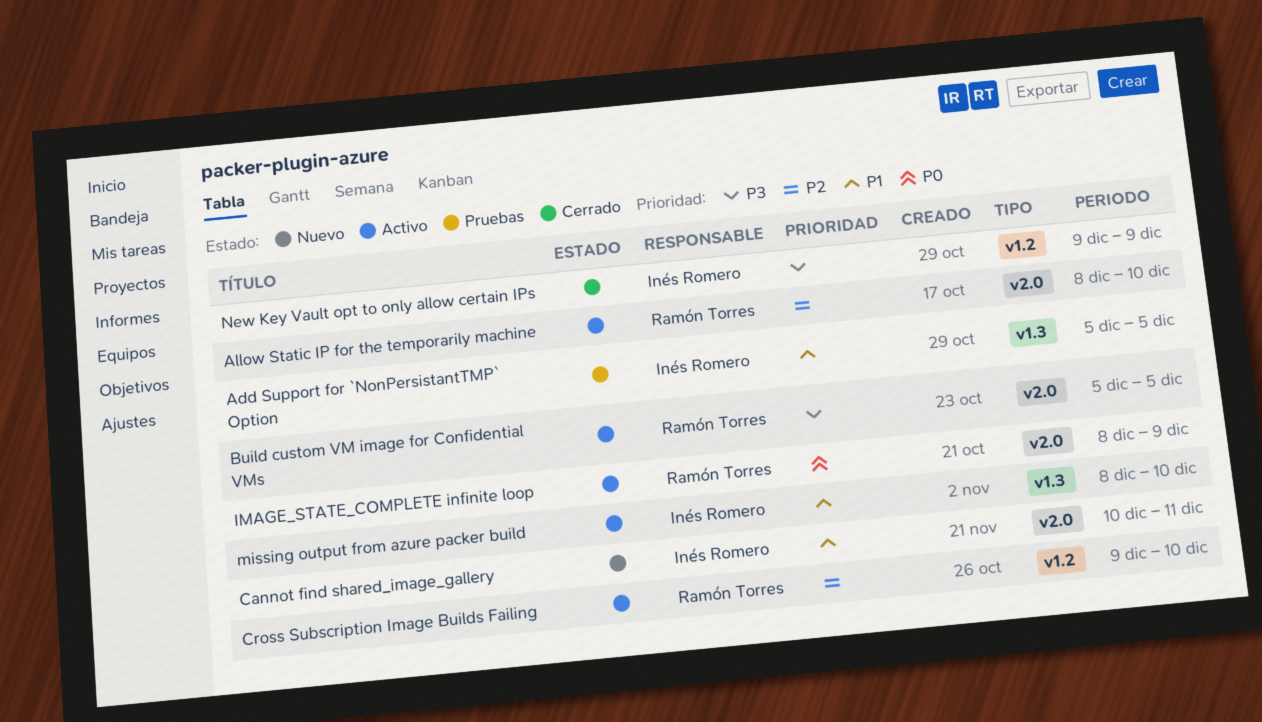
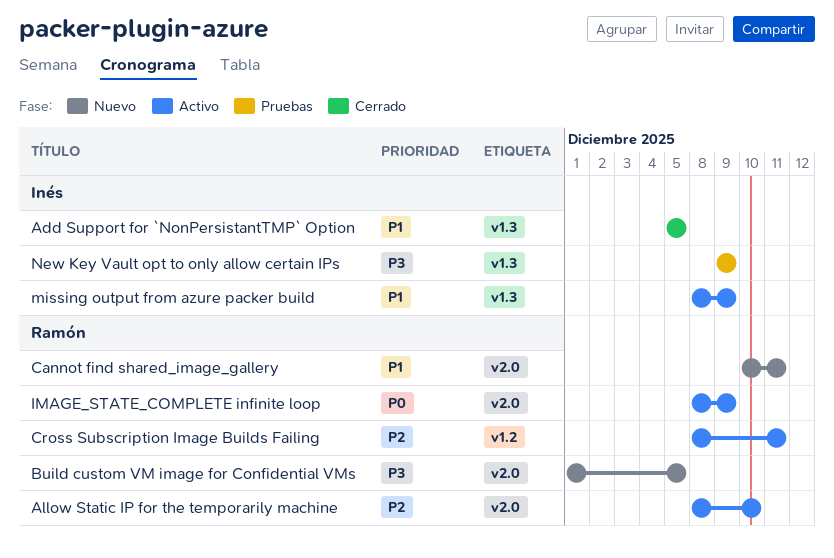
Add Support for `NonPersistantTMP` Option, status: Pruebas -> Cerrado
Build custom VM image for Confidential VMs, status: Activo -> Nuevo
Build custom VM image for Confidential VMs, start: Dec 5 -> Dec 1
Cannot find shared_image_gallery, owner: Inés Romero -> Ramón Torres
Cross Subscription Image Builds Failing, start: Dec 9 -> Dec 8
Cross Subscription Image Builds Failing, due: Dec 10 -> Dec 11
missing output from azure packer build, due: Dec 10 -> Dec 9
New Key Vault opt to only allow certain IPs, status: Cerrado -> Pruebas
New Key Vault opt to only allow certain IPs, label: v1.2 -> v1.3

